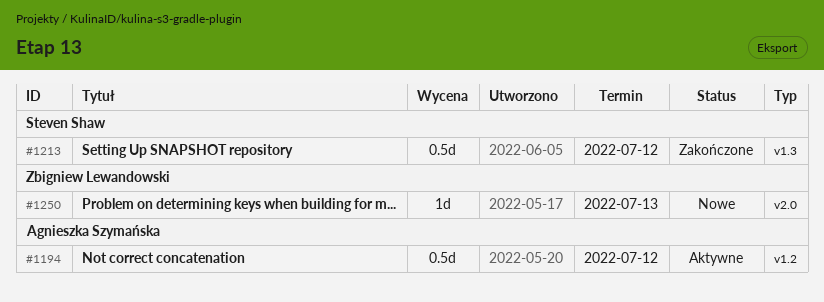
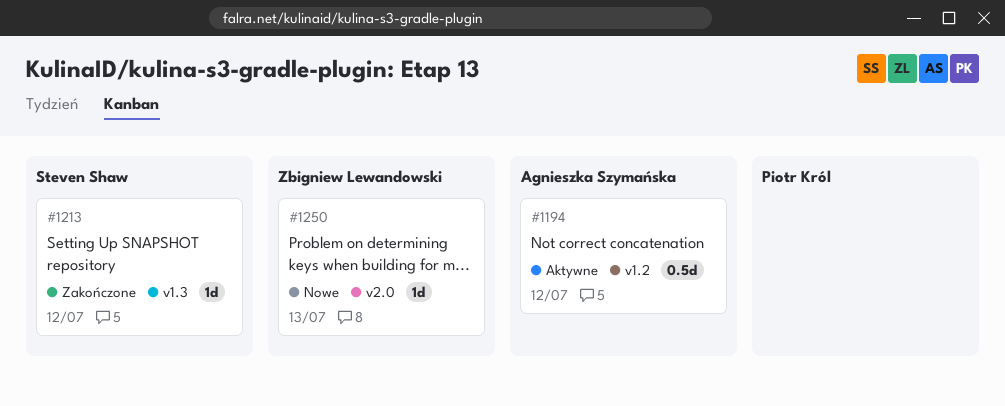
#1213, estimate: 0.5d -> 1d

